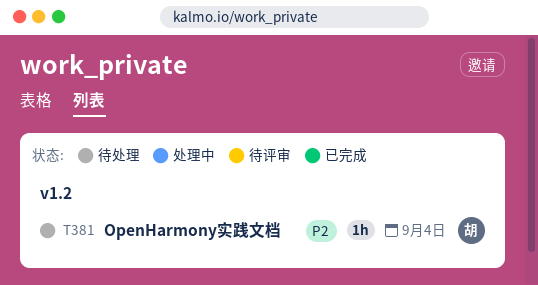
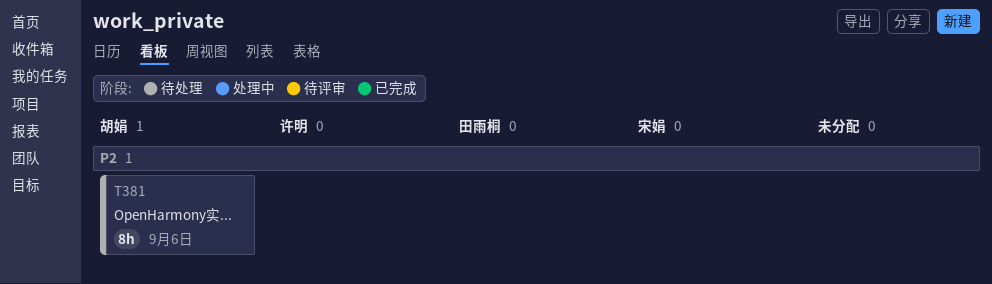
T381, estimate: 1h -> 8h
T381, due: Sep 4 -> Sep 6

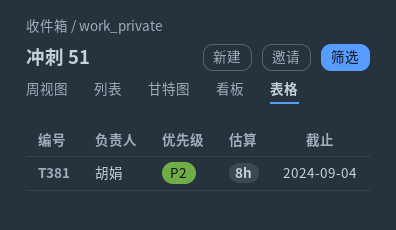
T381, due: Sep 6 -> Sep 4

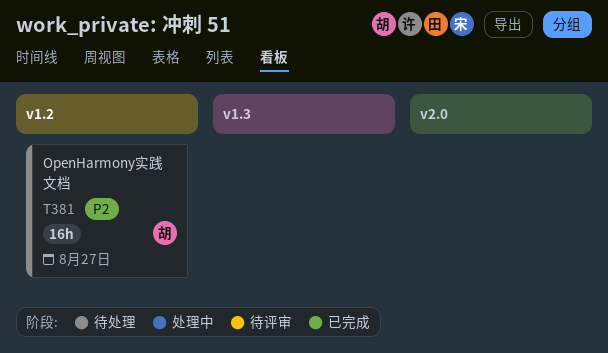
T381, estimate: 8h -> 16h
T381, due: Sep 4 -> Aug 27

